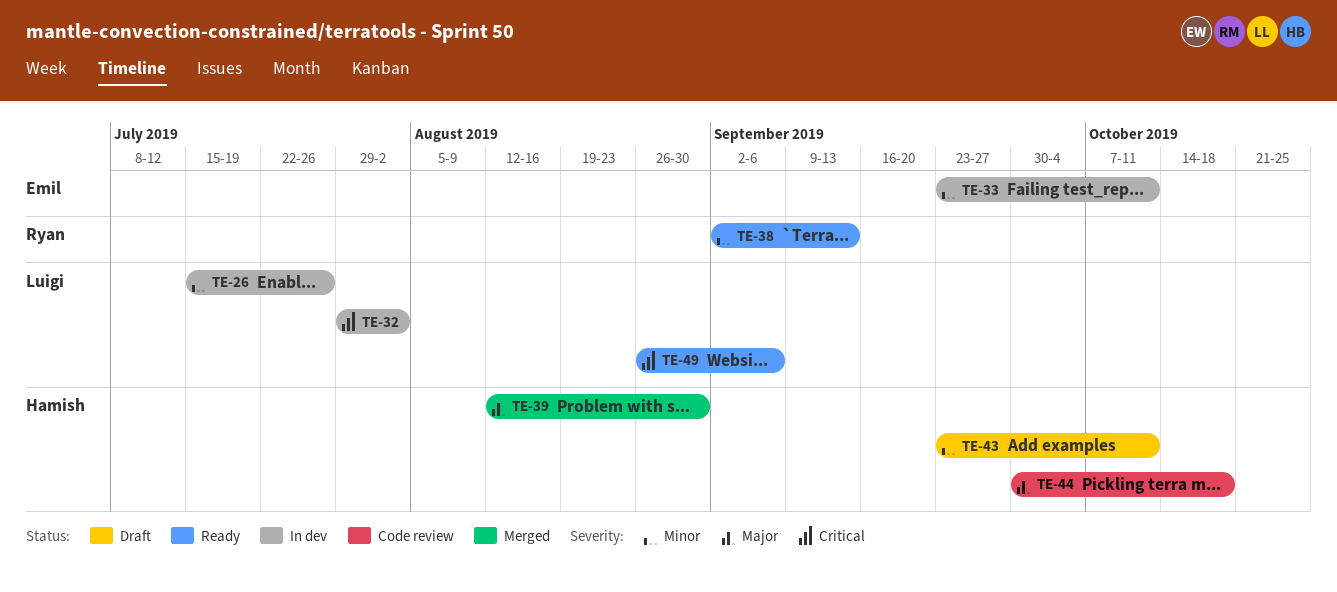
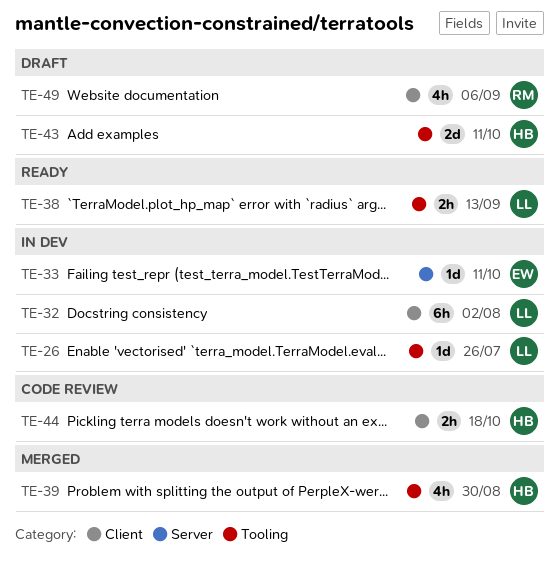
TE-38, owner: Ryan -> Luigi
TE-49, status: Ready -> Draft
TE-49, owner: Luigi -> Ryan

